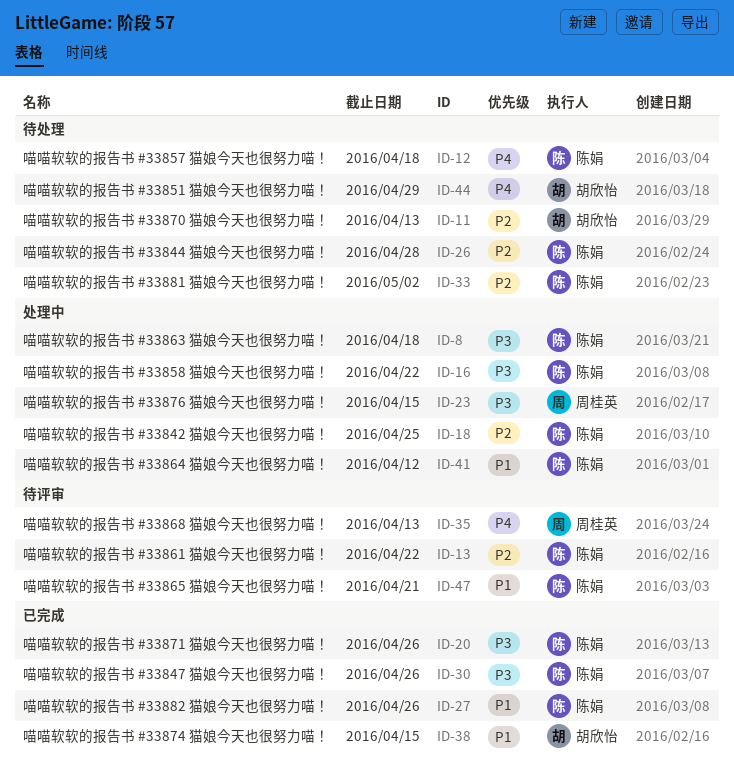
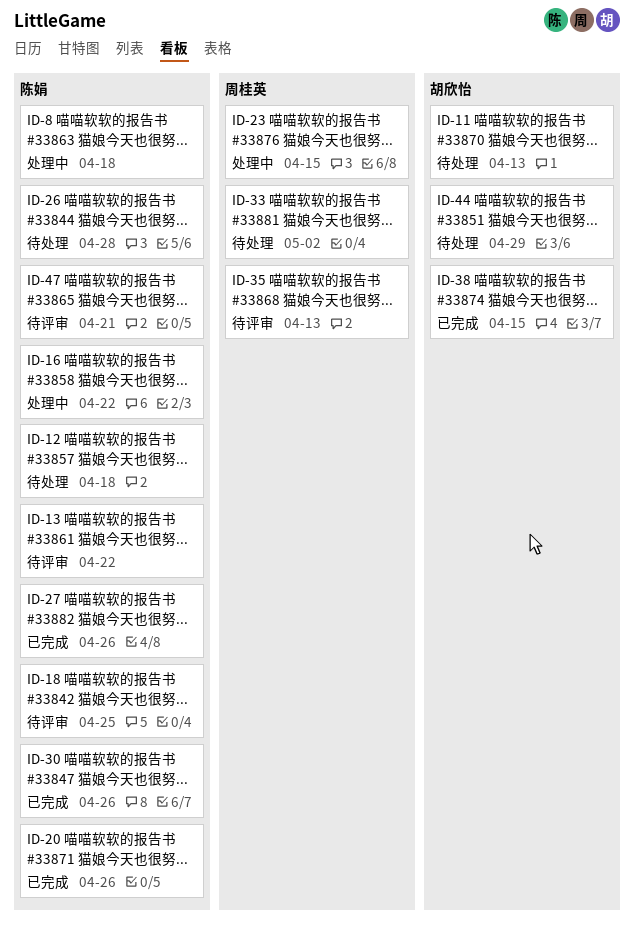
ID-18, status: 处理中 -> 待评审
ID-33, owner: 陈娟 -> 周桂英
ID-41: present -> none

